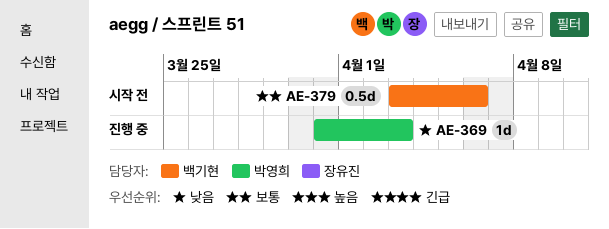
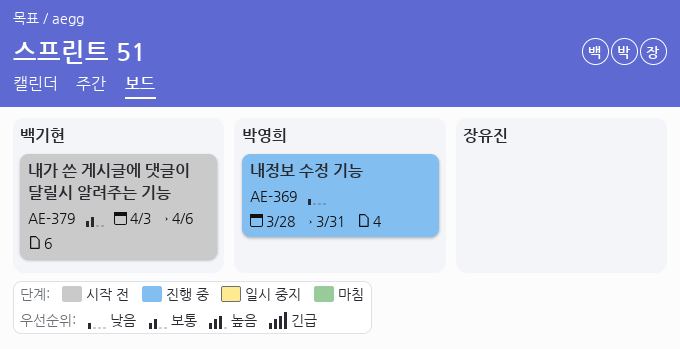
AE-369, start: Mar 31 -> Mar 28
AE-369, due: Apr 3 -> Mar 31

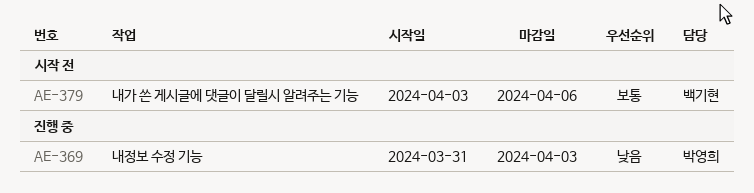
AE-369, start: Mar 28 -> Mar 31
AE-369, due: Mar 31 -> Apr 3

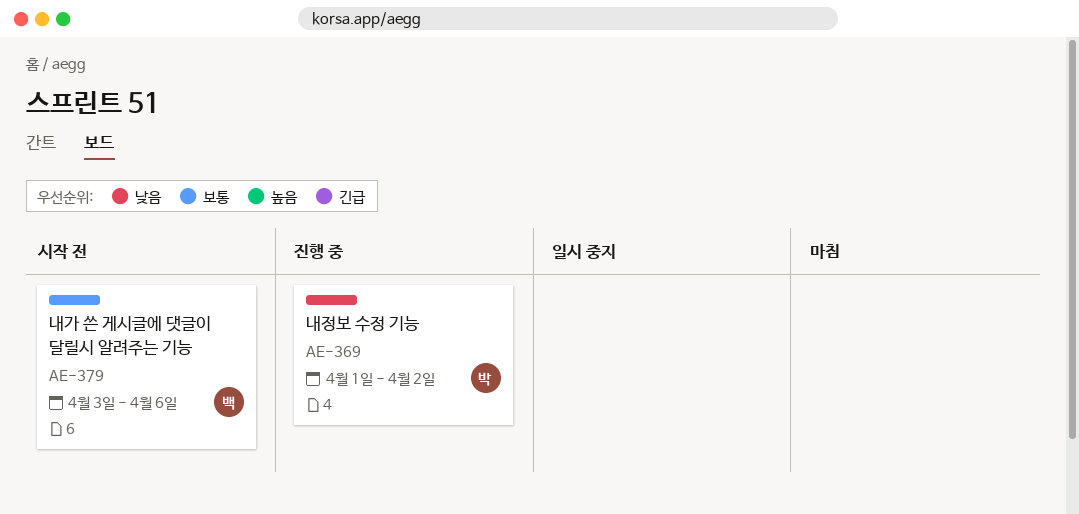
AE-369, start: Mar 31 -> Apr 1
AE-369, due: Apr 3 -> Apr 2

